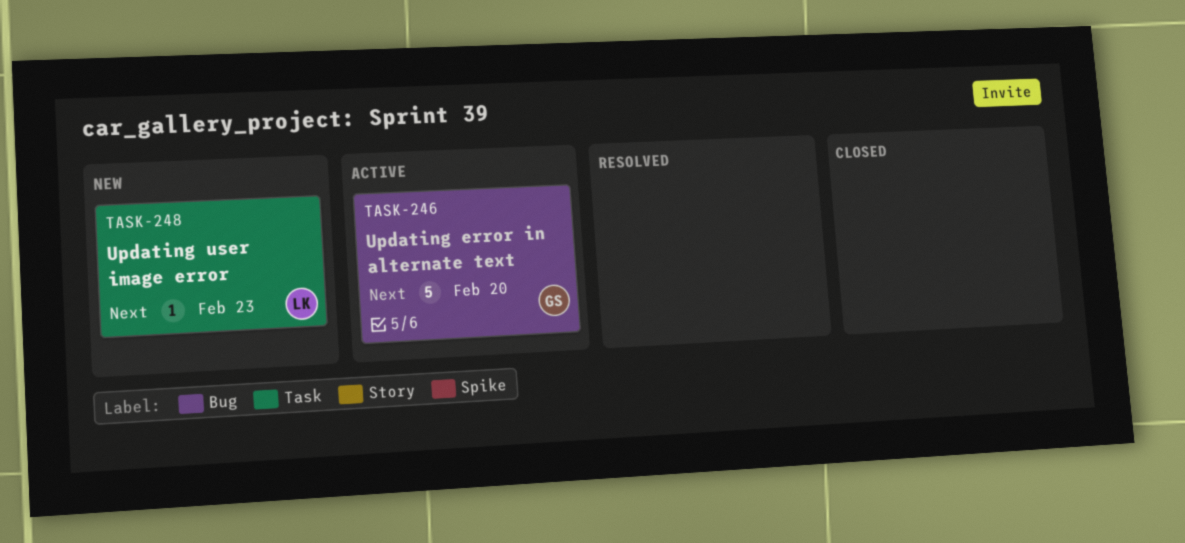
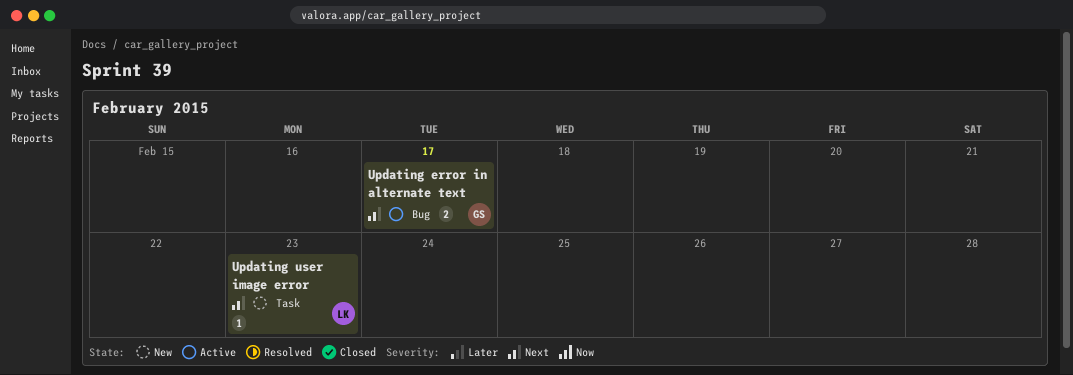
Updating error in alternate text, estimate: 5 -> 2
Updating error in alternate text, due: Feb 20 -> Feb 17

